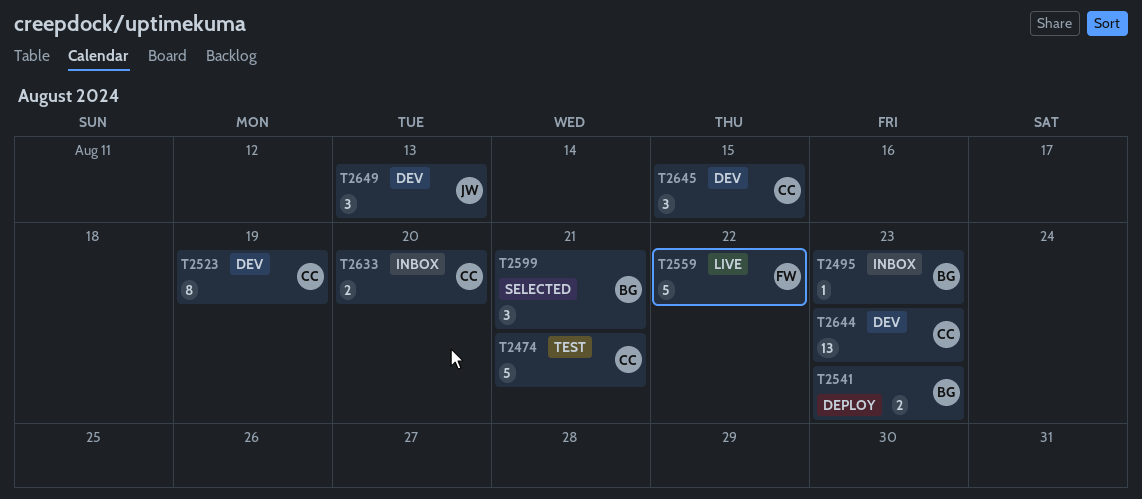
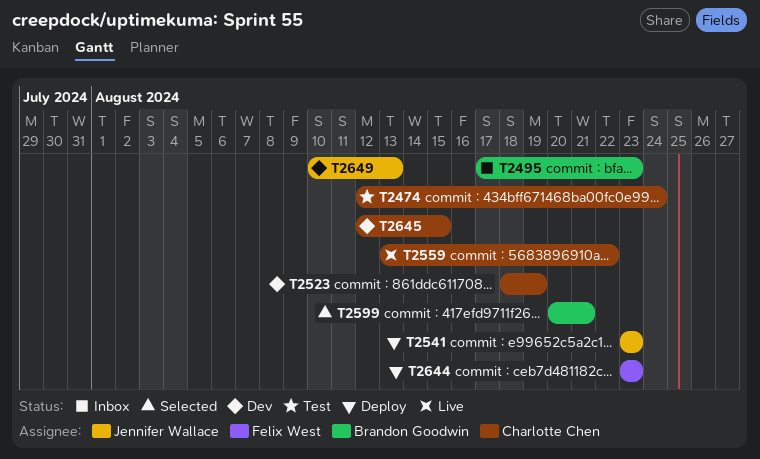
T2474, due: Aug 21 -> Aug 24
T2541, owner: Brandon Goodwin -> Jennifer Wallace
T2559, owner: Felix West -> Charlotte Chen
T2633: present -> none
T2644, status: Dev -> Deploy
T2644, owner: Charlotte Chen -> Felix West

